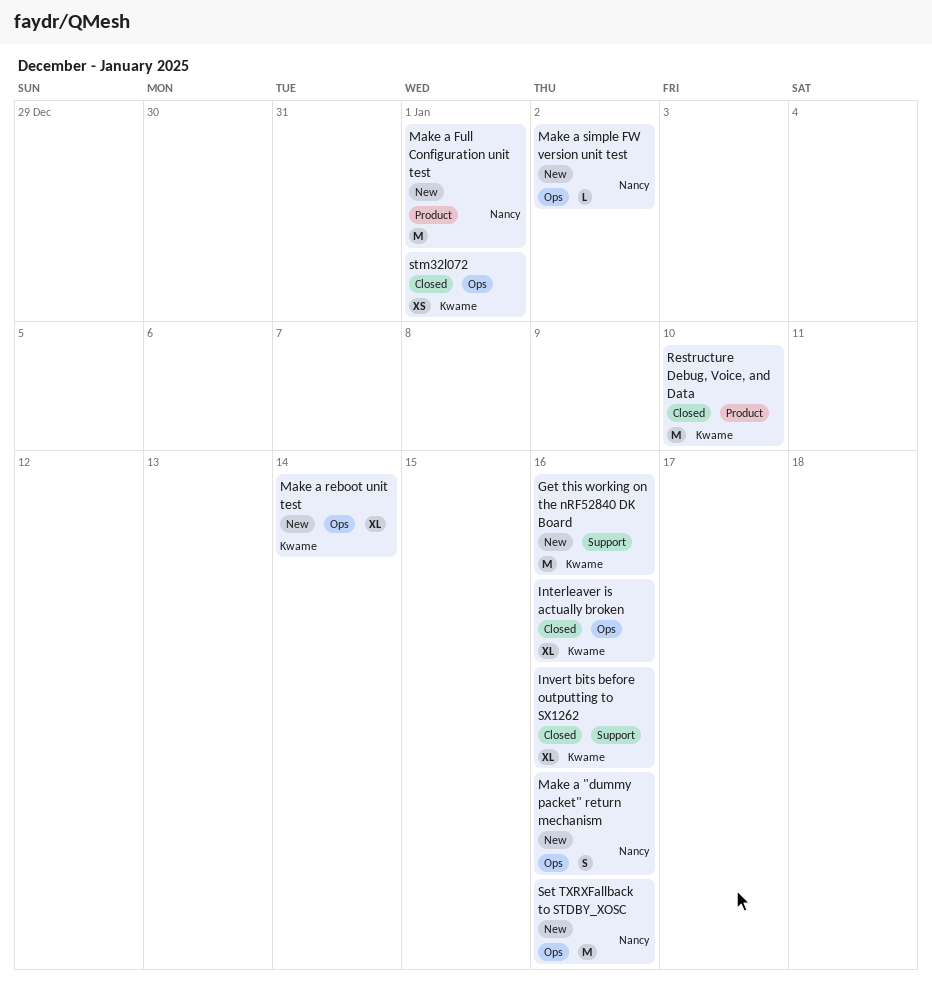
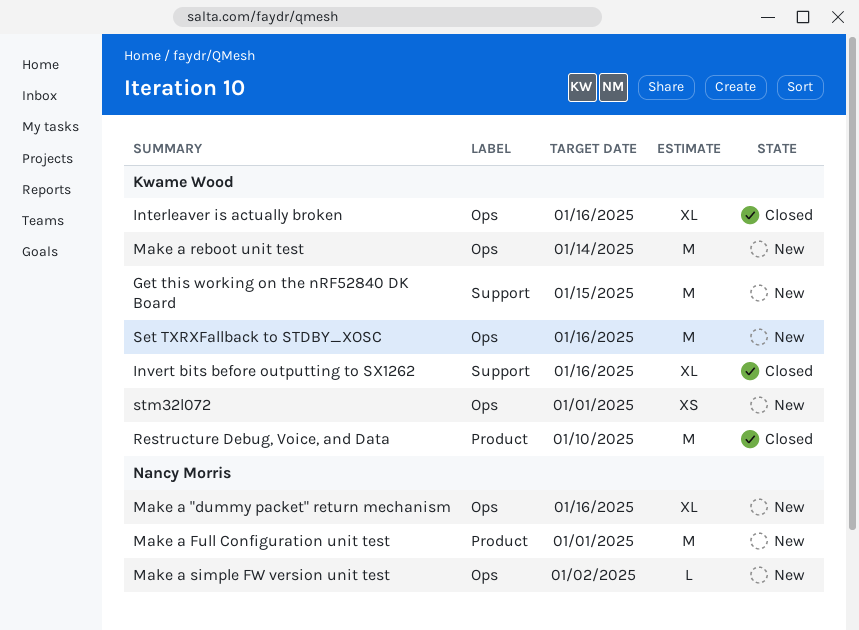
Get this working on the nRF52840 DK Board, due: Jan 16 -> Jan 15
Make a "dummy packet" return mechanism, estimate: S -> XL
Make a reboot unit test, estimate: XL -> M
Set TXRXFallback to STDBY_XOSC, owner: Nancy Morris -> Kwame Wood
stm32l072, status: Closed -> New

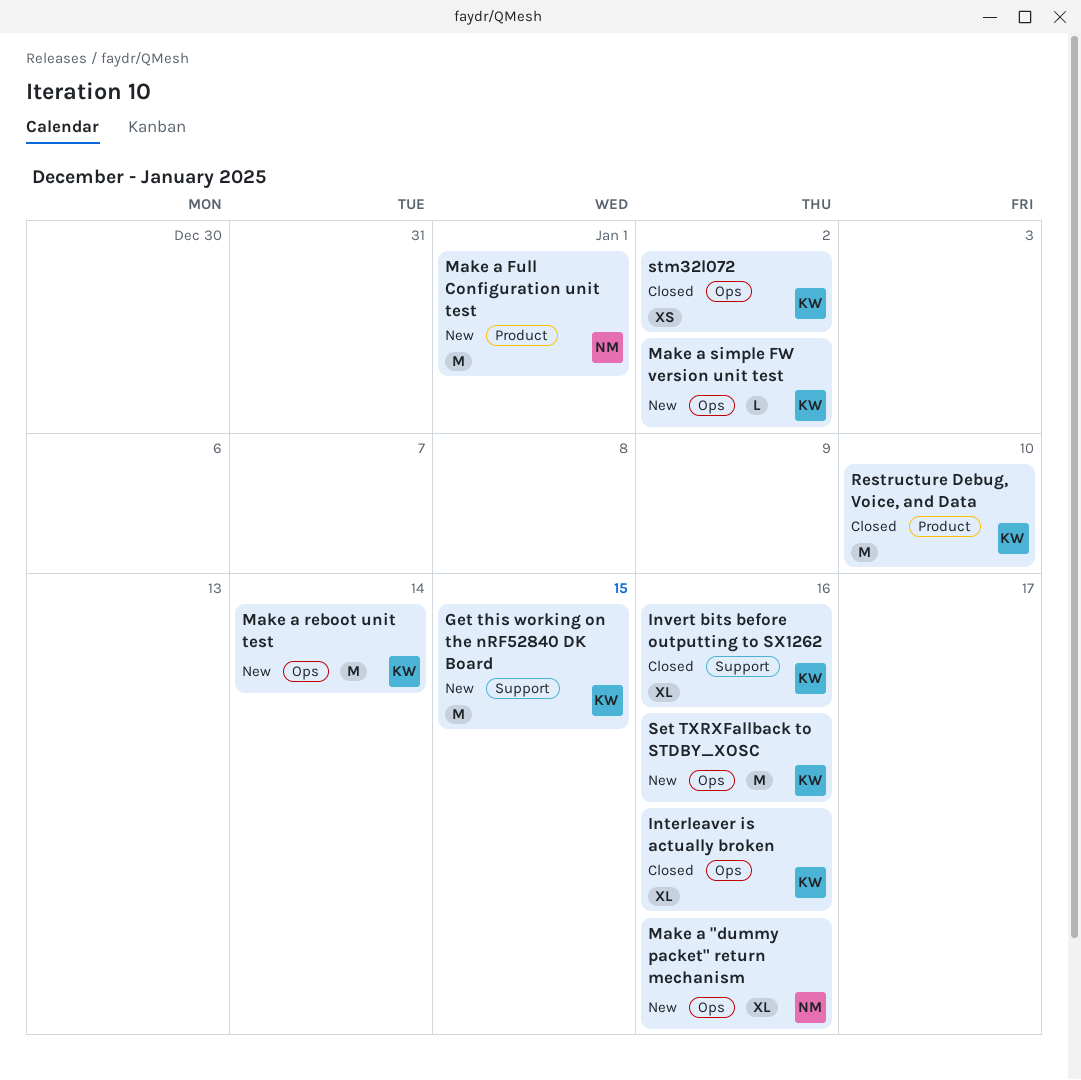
Make a simple FW version unit test, owner: Nancy Morris -> Kwame Wood
stm32l072, status: New -> Closed
stm32l072, due: Jan 1 -> Jan 2

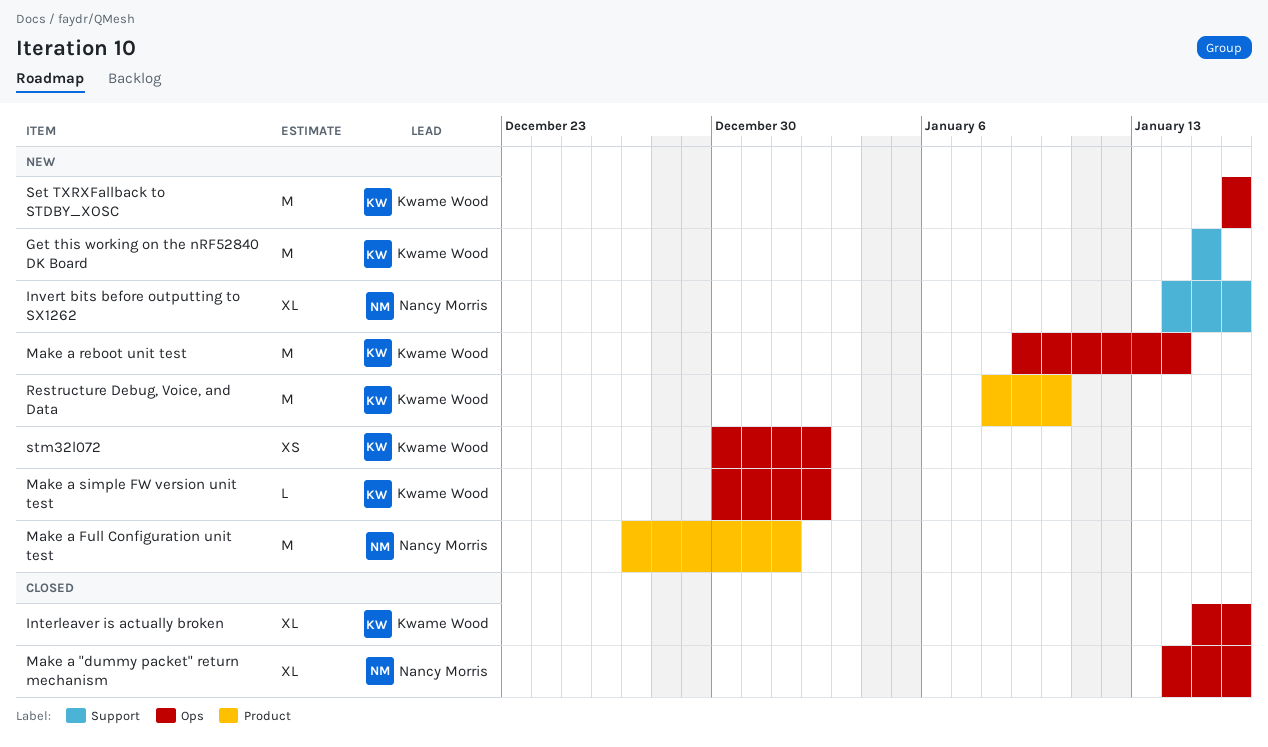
Invert bits before outputting to SX1262, status: Closed -> New
Invert bits before outputting to SX1262, owner: Kwame Wood -> Nancy Morris
Make a "dummy packet" return mechanism, status: New -> Closed
Restructure Debug, Voice, and Data, status: Closed -> New
stm32l072, status: Closed -> New

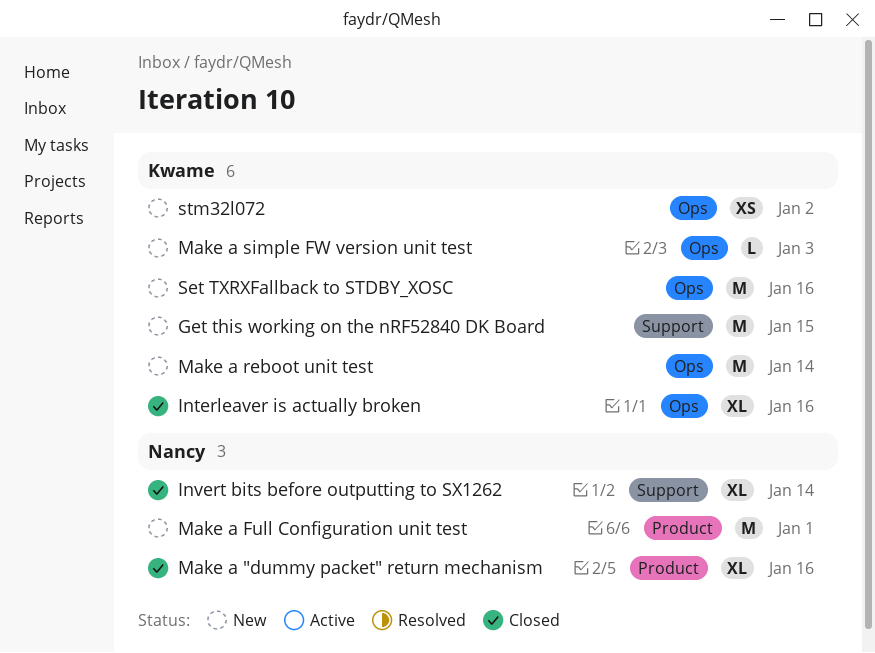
Invert bits before outputting to SX1262, status: New -> Closed
Invert bits before outputting to SX1262, due: Jan 16 -> Jan 14
Make a "dummy packet" return mechanism, label: Ops -> Product
Make a simple FW version unit test, due: Jan 2 -> Jan 3
Restructure Debug, Voice, and Data: present -> none

